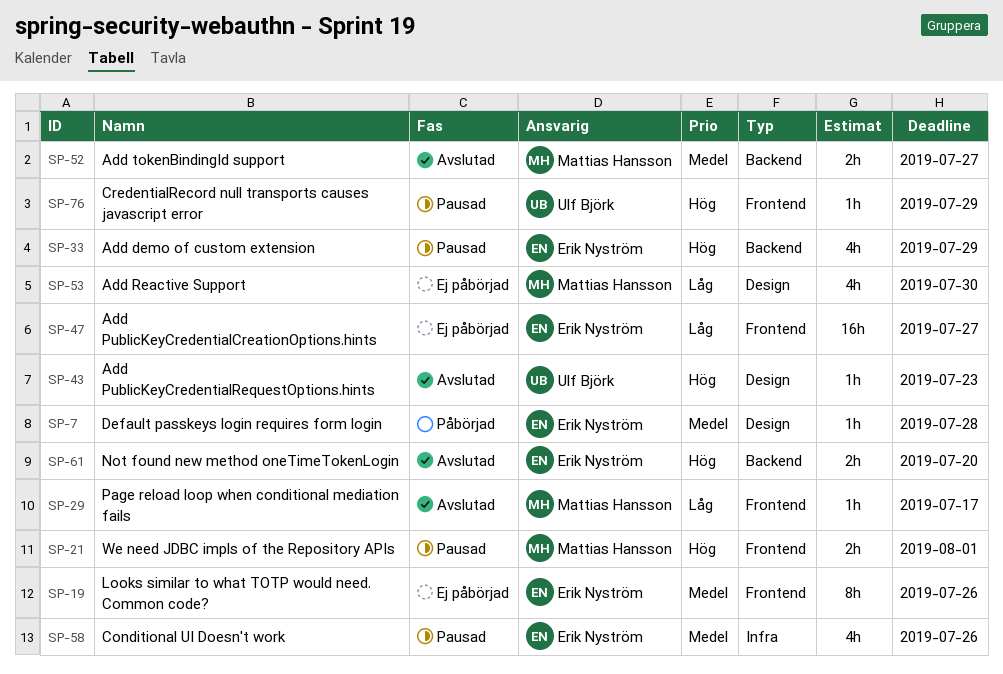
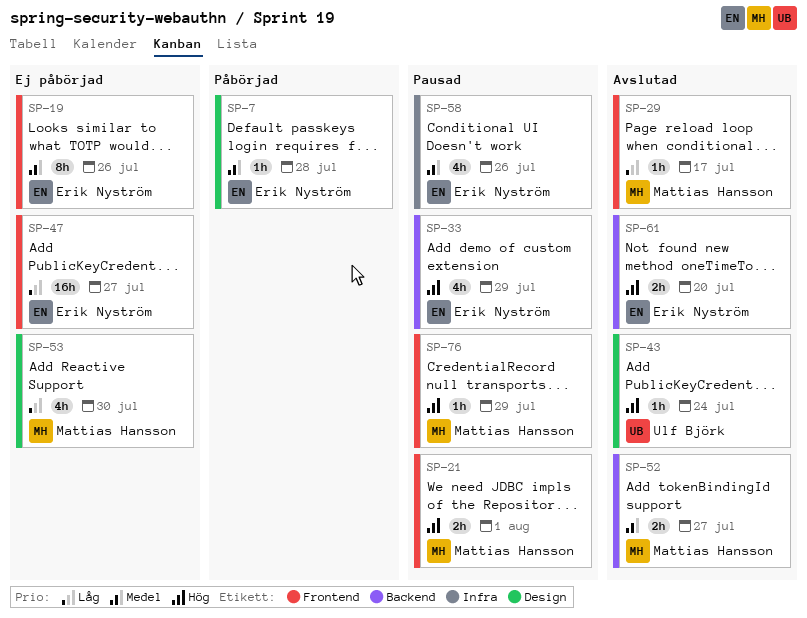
SP-43, due: Jul 23 -> Jul 24
SP-76, owner: Ulf Björk -> Mattias Hansson

